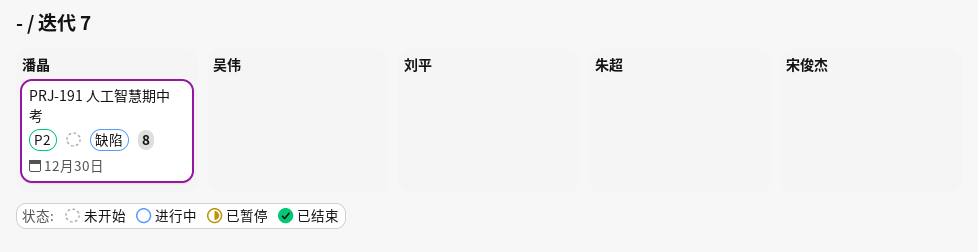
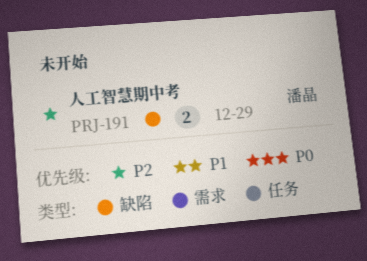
PRJ-191, estimate: 8 -> 2
PRJ-191, due: Dec 30 -> Dec 29

